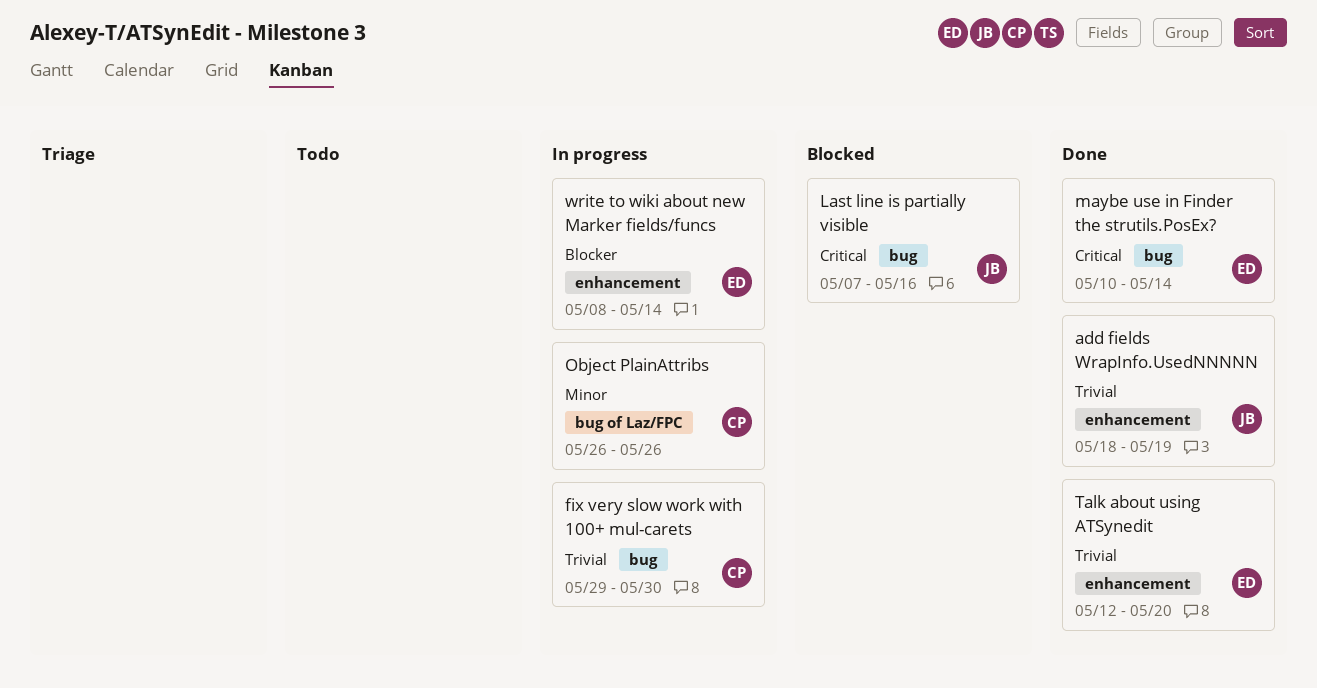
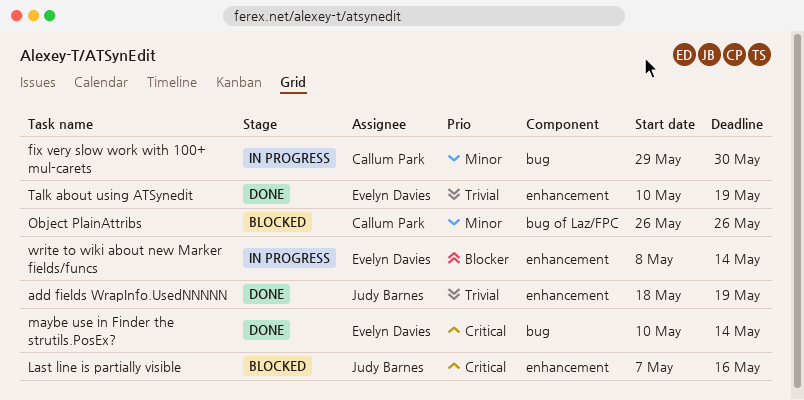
fix very slow work with 100+ mul-carets, priority: Trivial -> Minor
Last line is partially visible, label: bug -> enhancement
Object PlainAttribs, status: In progress -> Blocked
Talk about using ATSynedit, start: May 12 -> May 10
Talk about using ATSynedit, due: May 20 -> May 19

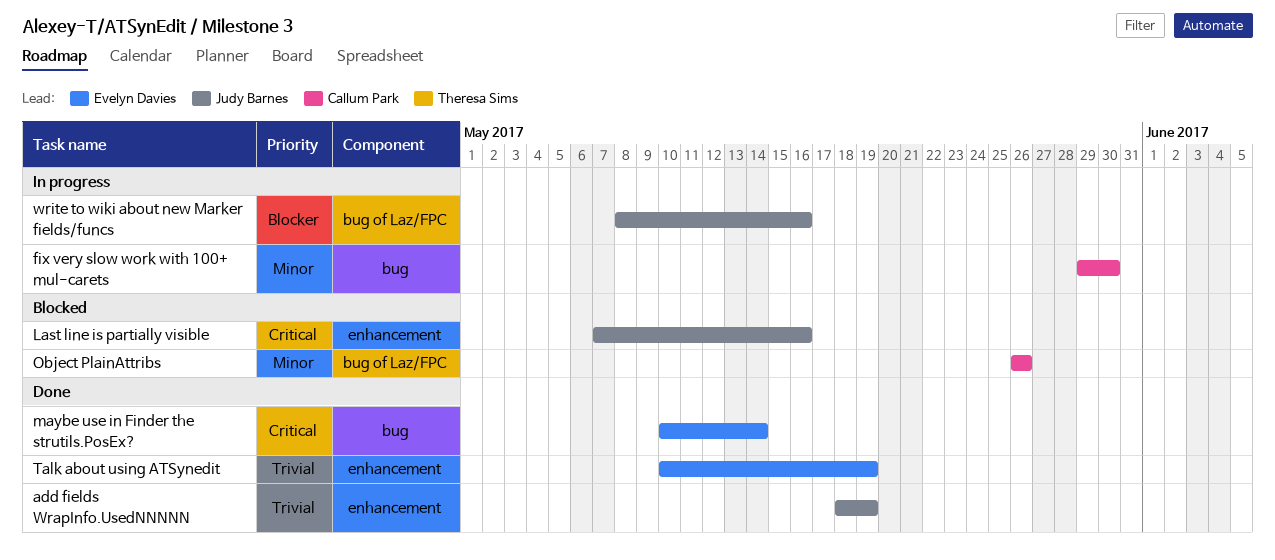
write to wiki about new Marker fields/funcs, owner: Evelyn Davies -> Judy Barnes
write to wiki about new Marker fields/funcs, label: enhancement -> bug of Laz/FPC
write to wiki about new Marker fields/funcs, due: May 14 -> May 16

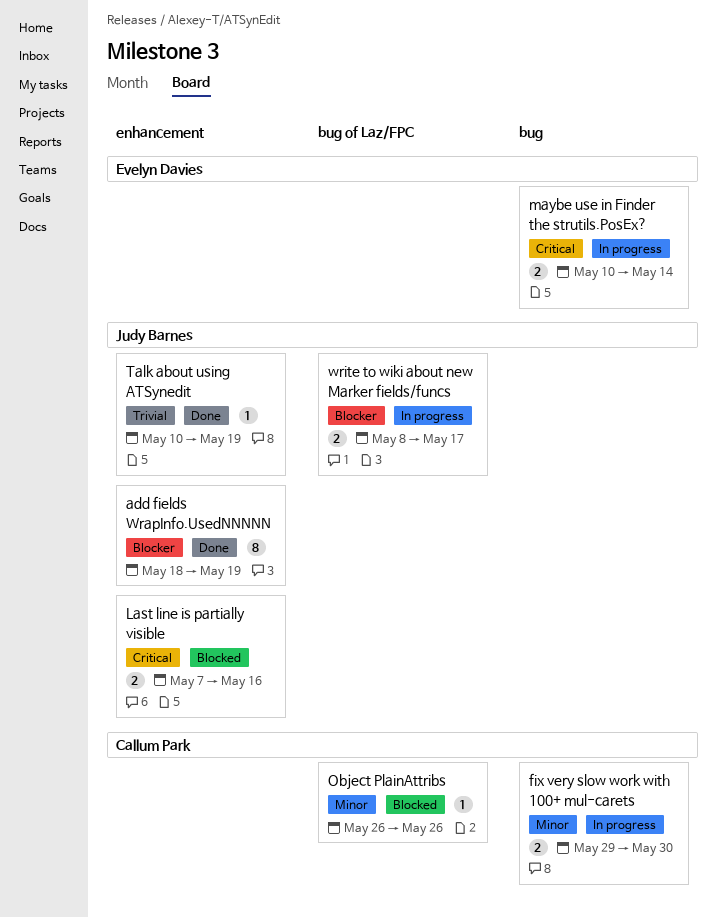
add fields WrapInfo.UsedNNNNN, priority: Trivial -> Blocker
maybe use in Finder the strutils.PosEx?, status: Done -> In progress
Talk about using ATSynedit, owner: Evelyn Davies -> Judy Barnes
write to wiki about new Marker fields/funcs, due: May 16 -> May 17

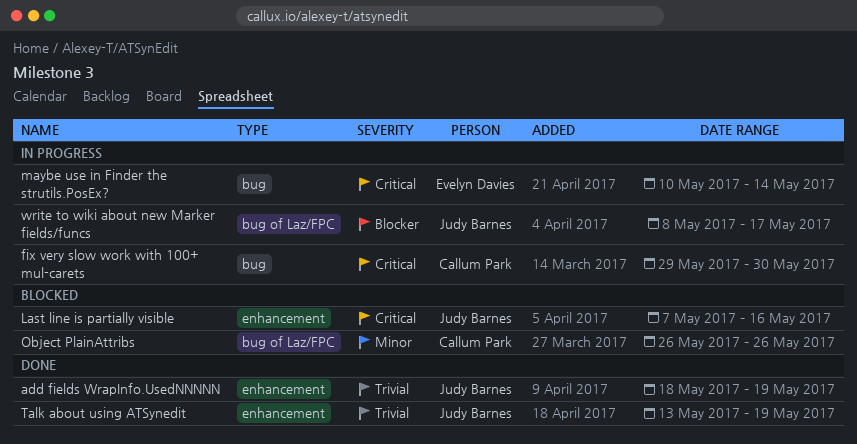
add fields WrapInfo.UsedNNNNN, priority: Blocker -> Trivial
fix very slow work with 100+ mul-carets, priority: Minor -> Critical
Talk about using ATSynedit, start: May 10 -> May 13

